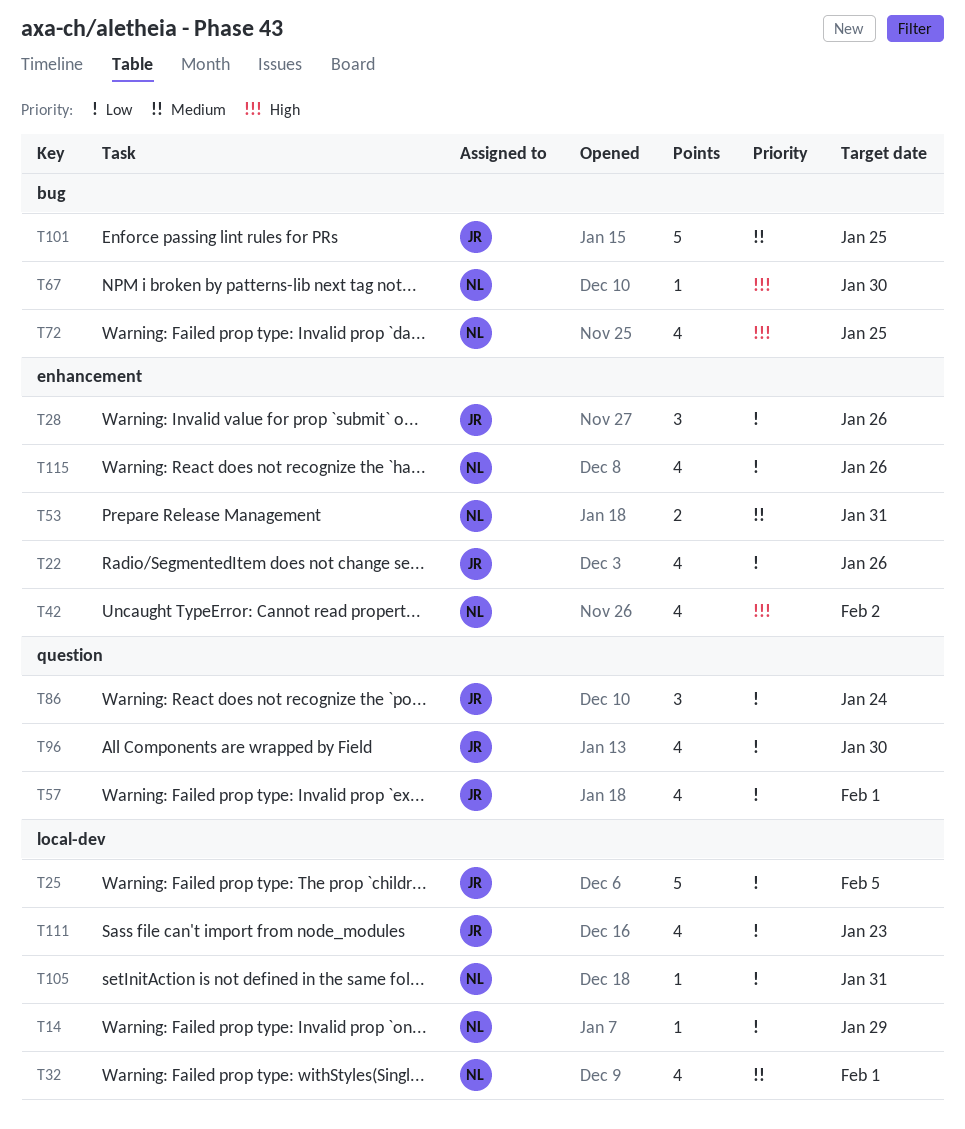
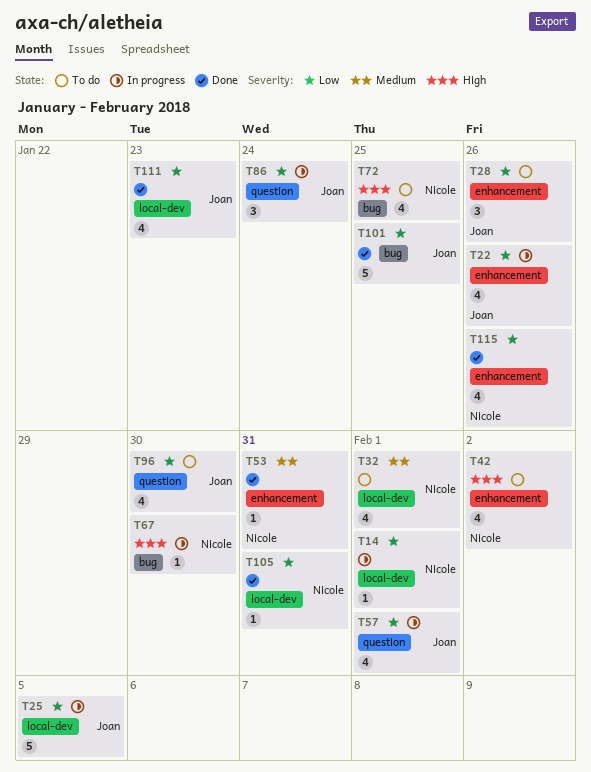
T14, due: Jan 29 -> Feb 1
T53, estimate: 2 -> 1
T101, priority: Medium -> Low

